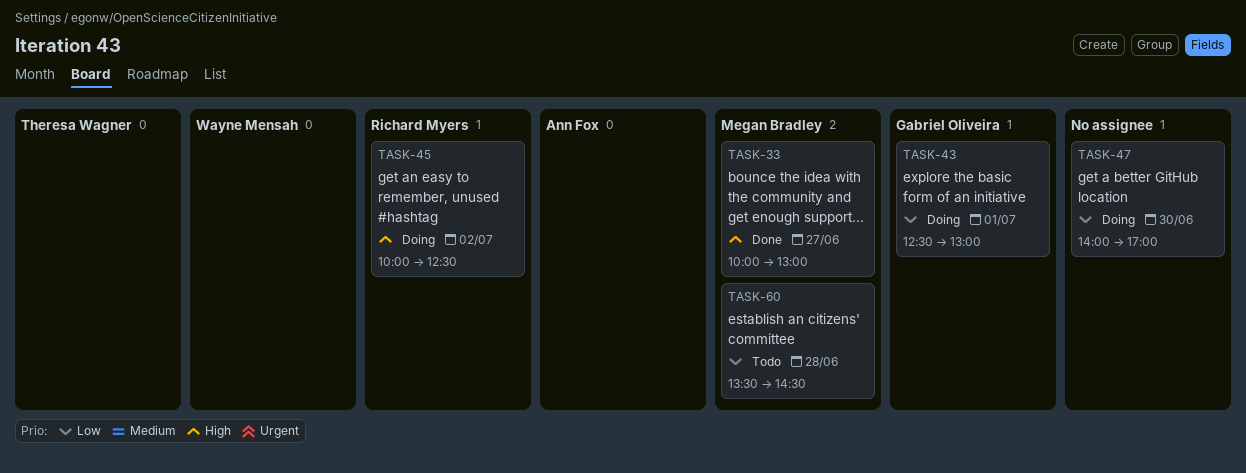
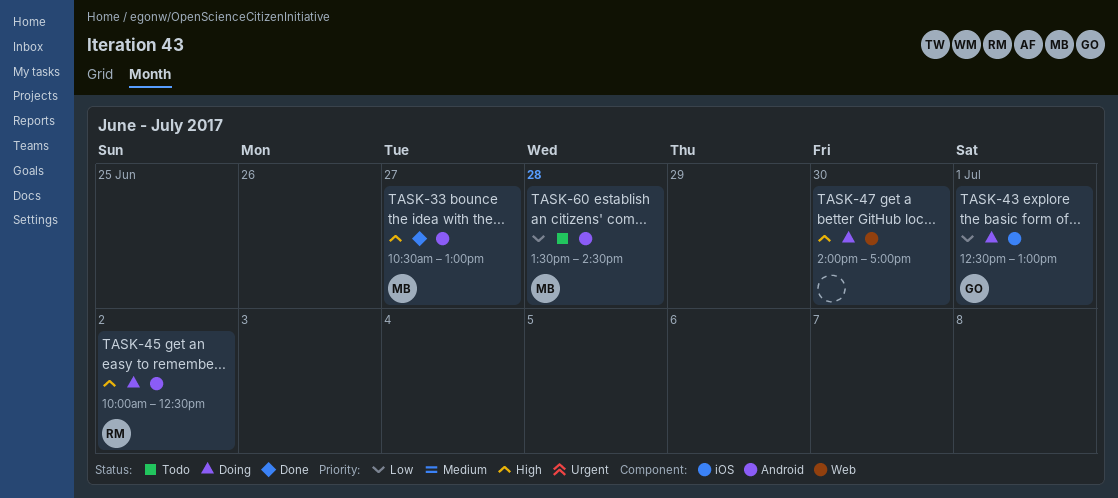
TASK-33, begins: 10:00 -> 10:30
TASK-47, priority: Low -> High

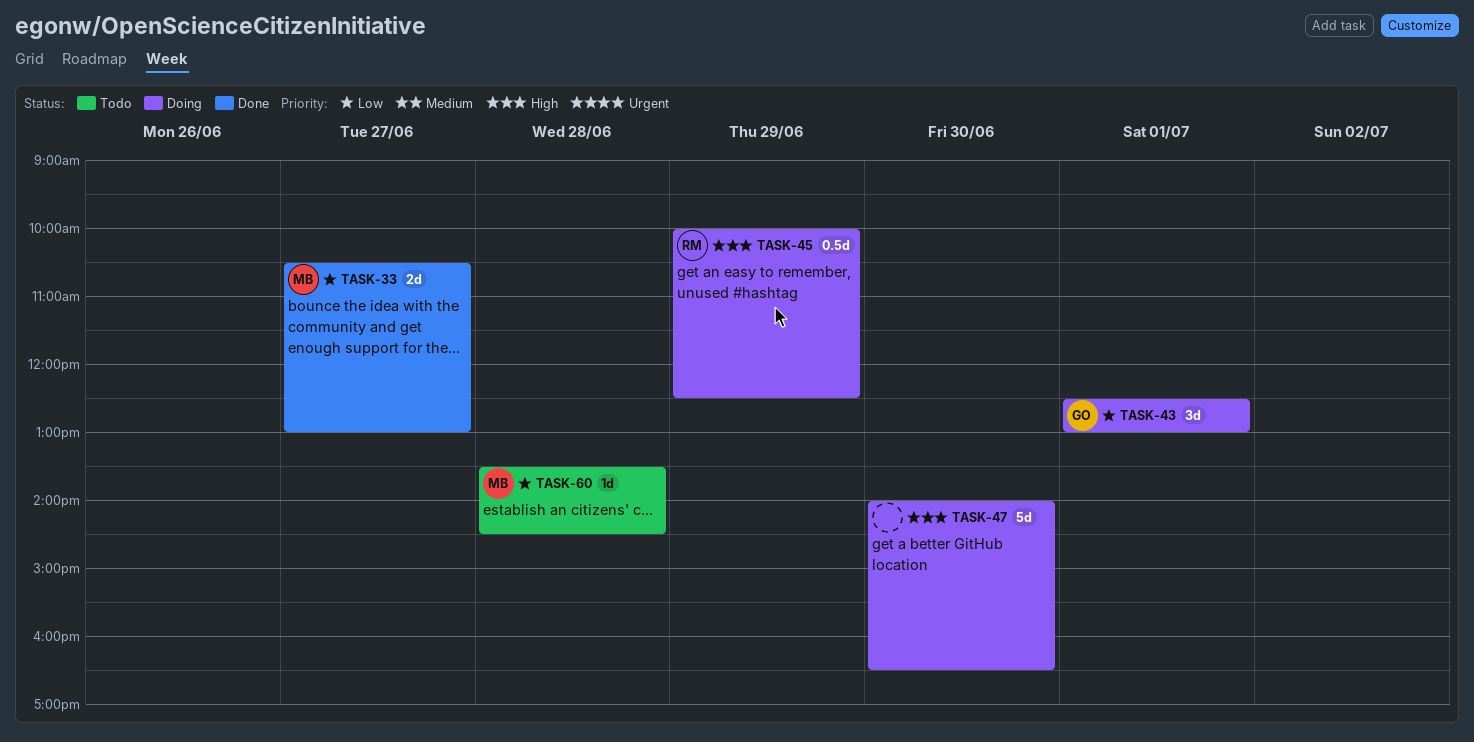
TASK-33, priority: High -> Low
TASK-45, day: Jul 2 -> Jun 29
TASK-47, ends: 17:00 -> 16:30

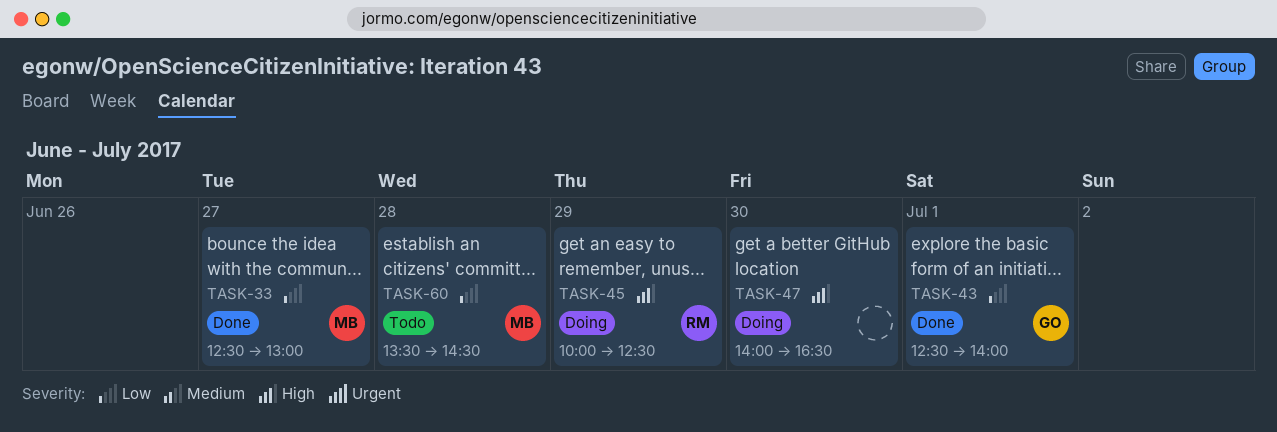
TASK-33, begins: 10:30 -> 12:30
TASK-43, status: Doing -> Done
TASK-43, ends: 13:00 -> 14:00

